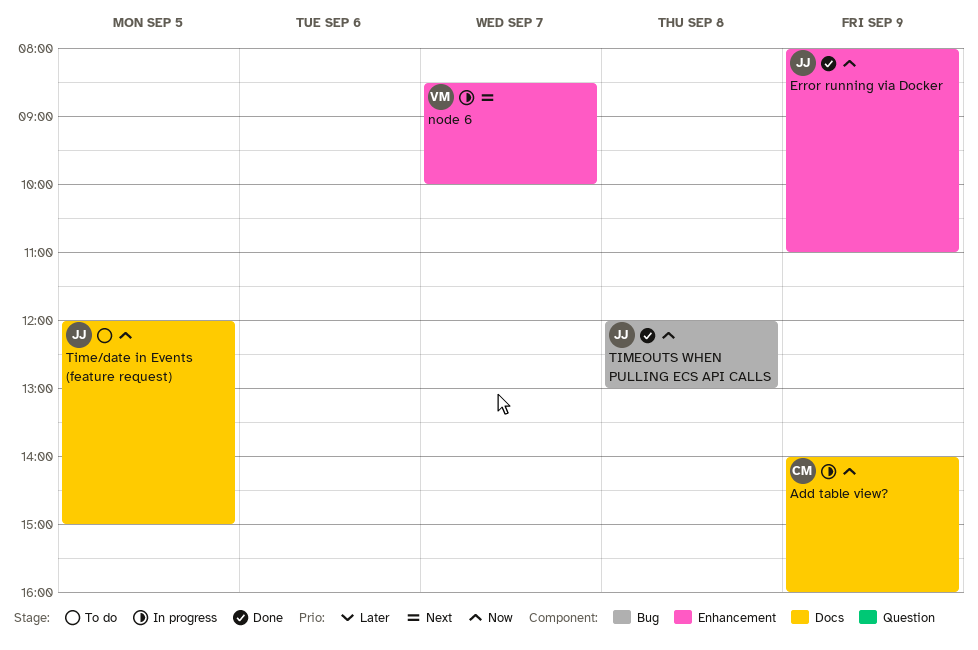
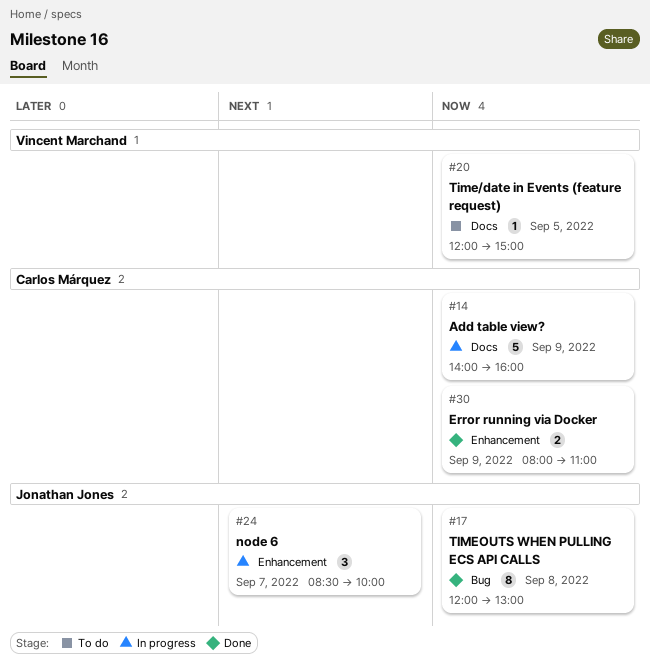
Error running via Docker, owner: Jonathan Jones -> Carlos Márquez
node 6, owner: Vincent Marchand -> Jonathan Jones
Time/date in Events (feature request), owner: Jonathan Jones -> Vincent Marchand

